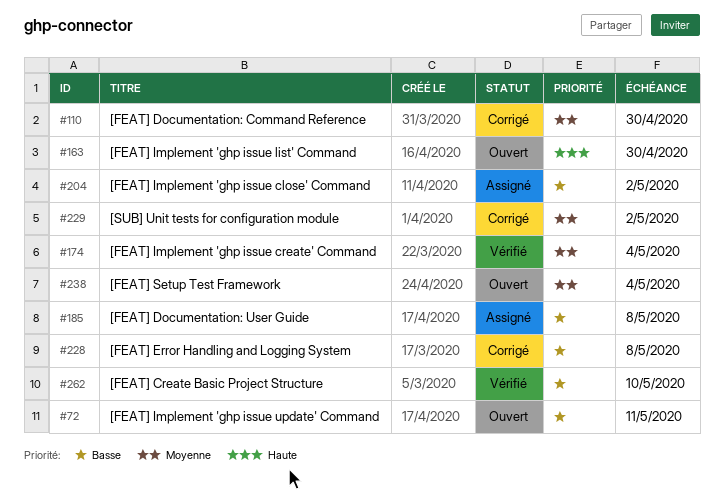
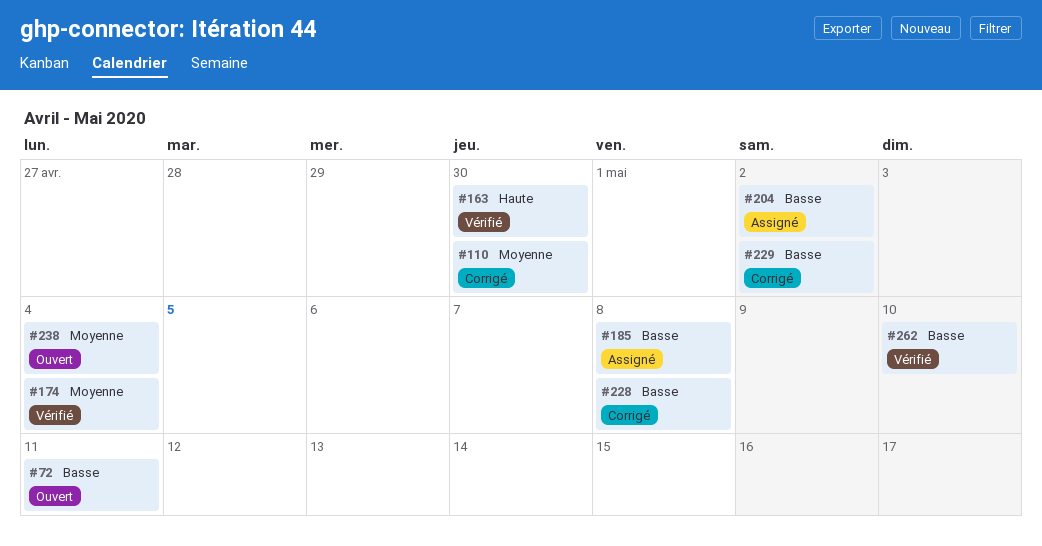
#163, status: Ouvert -> Vérifié
#229, priority: Moyenne -> Basse

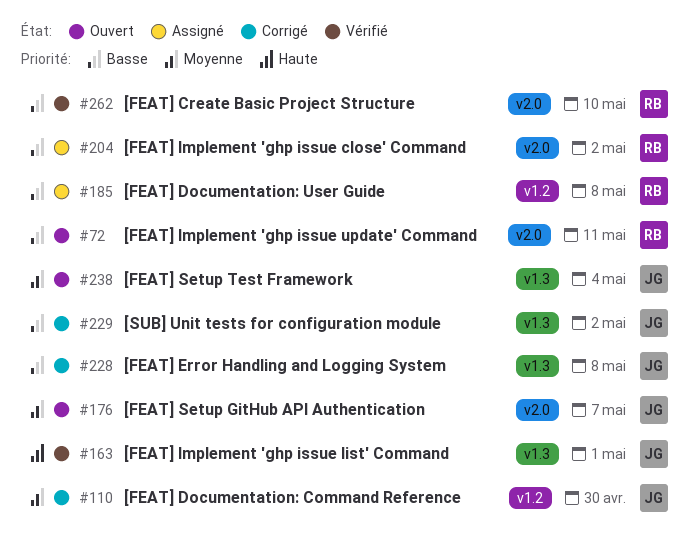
#163, due: Apr 30 -> May 1
#174: present -> none
#176: none -> present

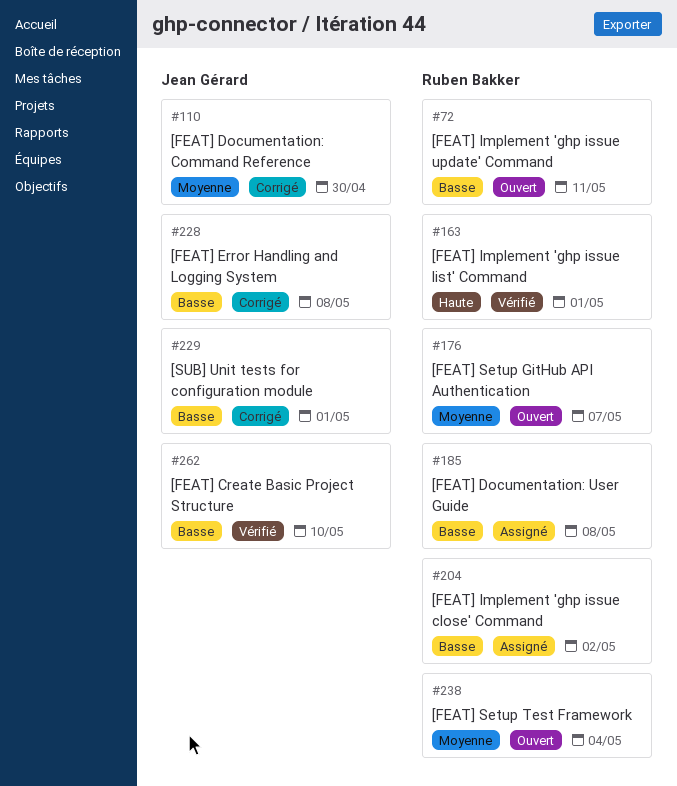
#163, owner: Jean Gérard -> Ruben Bakker
#176, owner: Jean Gérard -> Ruben Bakker
#229, due: May 2 -> May 1
#238, owner: Jean Gérard -> Ruben Bakker
#262, owner: Ruben Bakker -> Jean Gérard

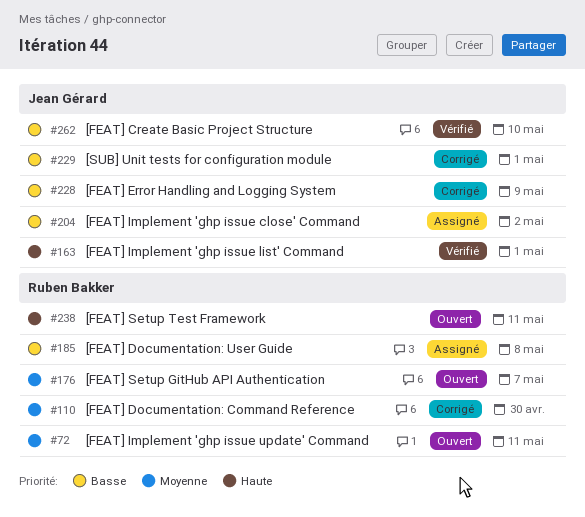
#72, priority: Basse -> Moyenne
#110, owner: Jean Gérard -> Ruben Bakker
#163, owner: Ruben Bakker -> Jean Gérard
#204, owner: Ruben Bakker -> Jean Gérard
#228, due: May 8 -> May 9
#238, priority: Moyenne -> Haute
#238, due: May 4 -> May 11

